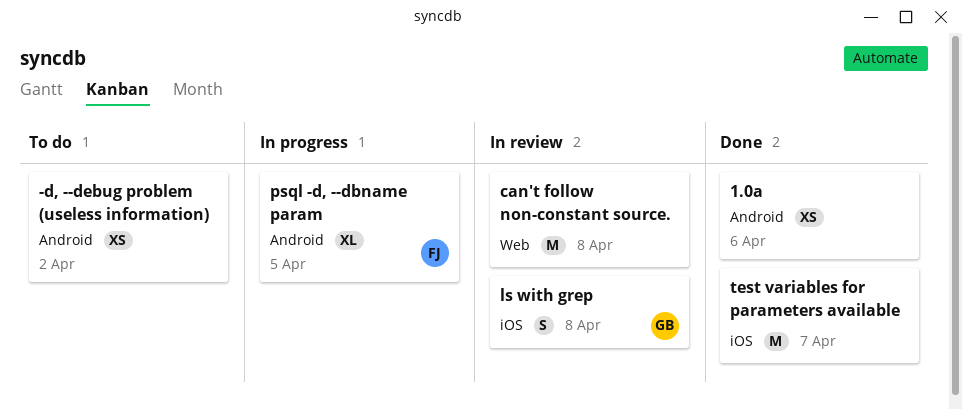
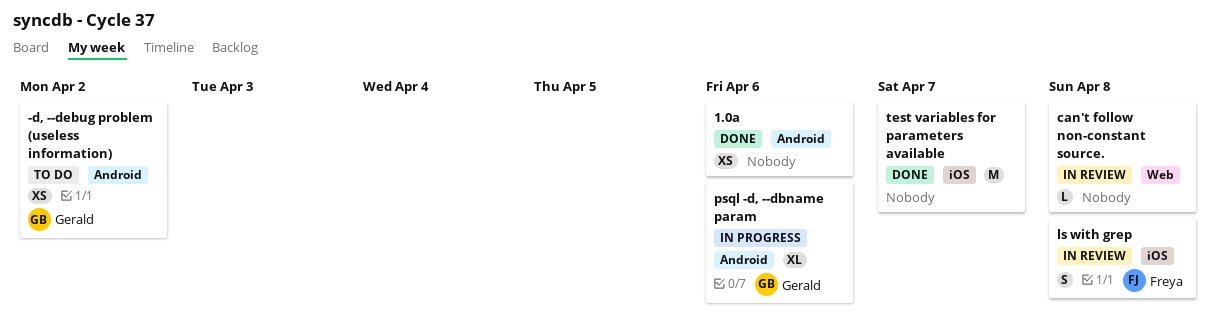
-d, --debug problem (useless information), owner: none -> Gerald
can't follow non-constant source., estimate: M -> L
ls with grep, owner: Gerald -> Freya
psql -d, --dbname param, owner: Freya -> Gerald
psql -d, --dbname param, due: Apr 5 -> Apr 6

